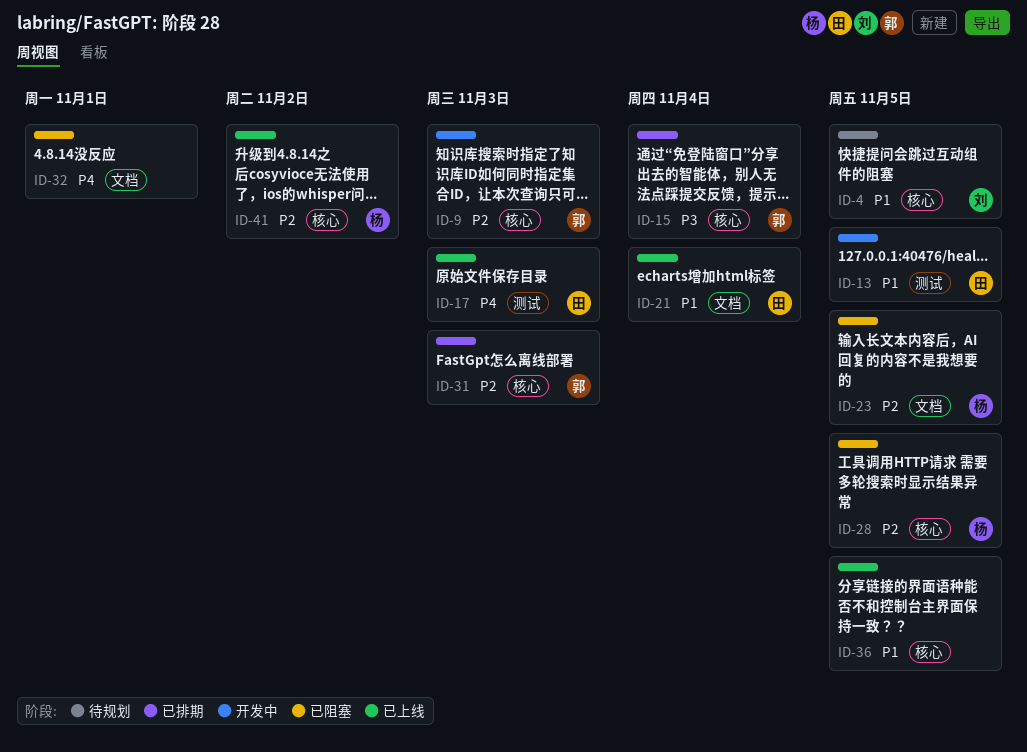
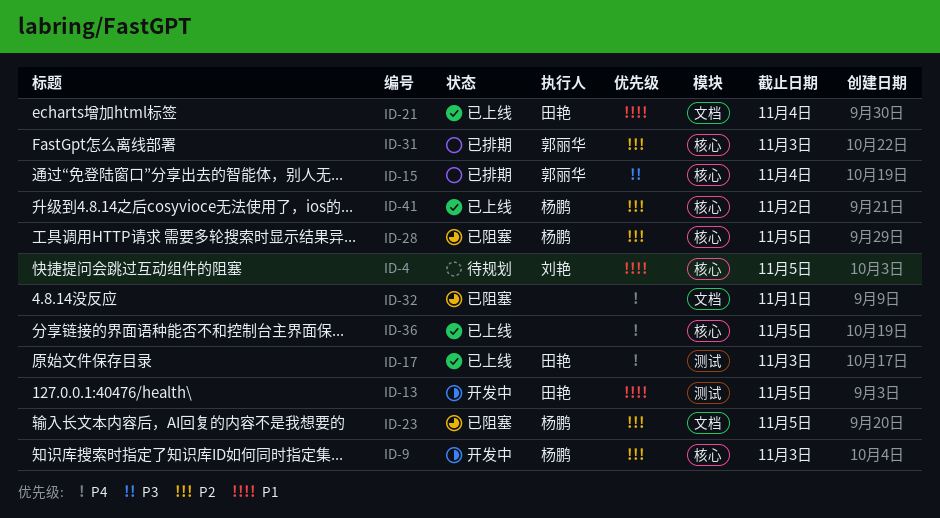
ID-9, owner: 郭丽华 -> 杨鹏
ID-36, priority: P1 -> P4

